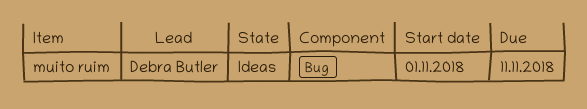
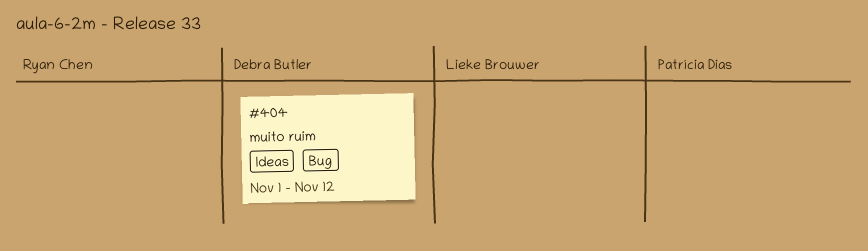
muito ruim, due: Nov 11 -> Nov 12

